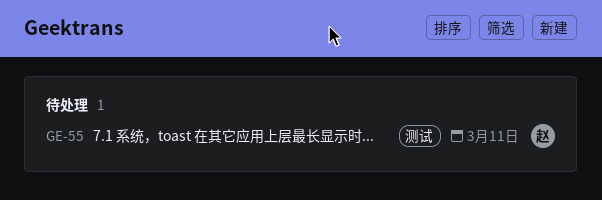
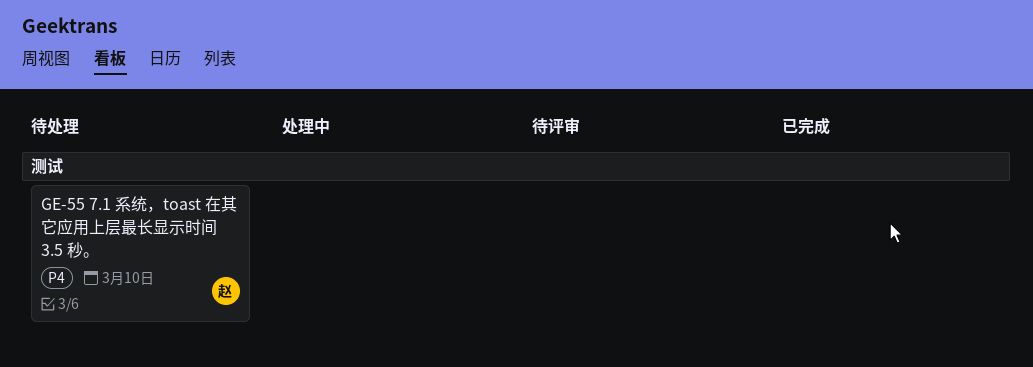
GE-55, due: Mar 11 -> Mar 10

